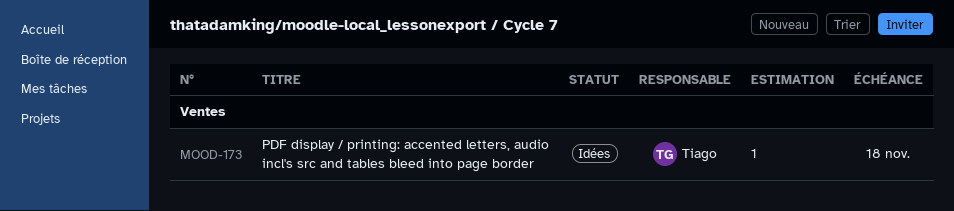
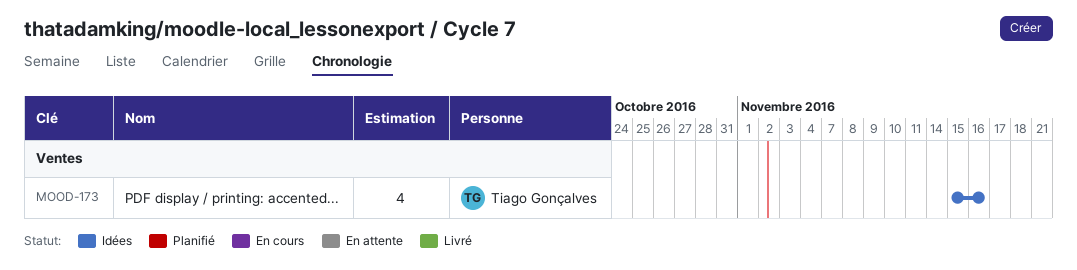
MOOD-173, estimate: 1 -> 4
MOOD-173, due: Nov 18 -> Nov 16

